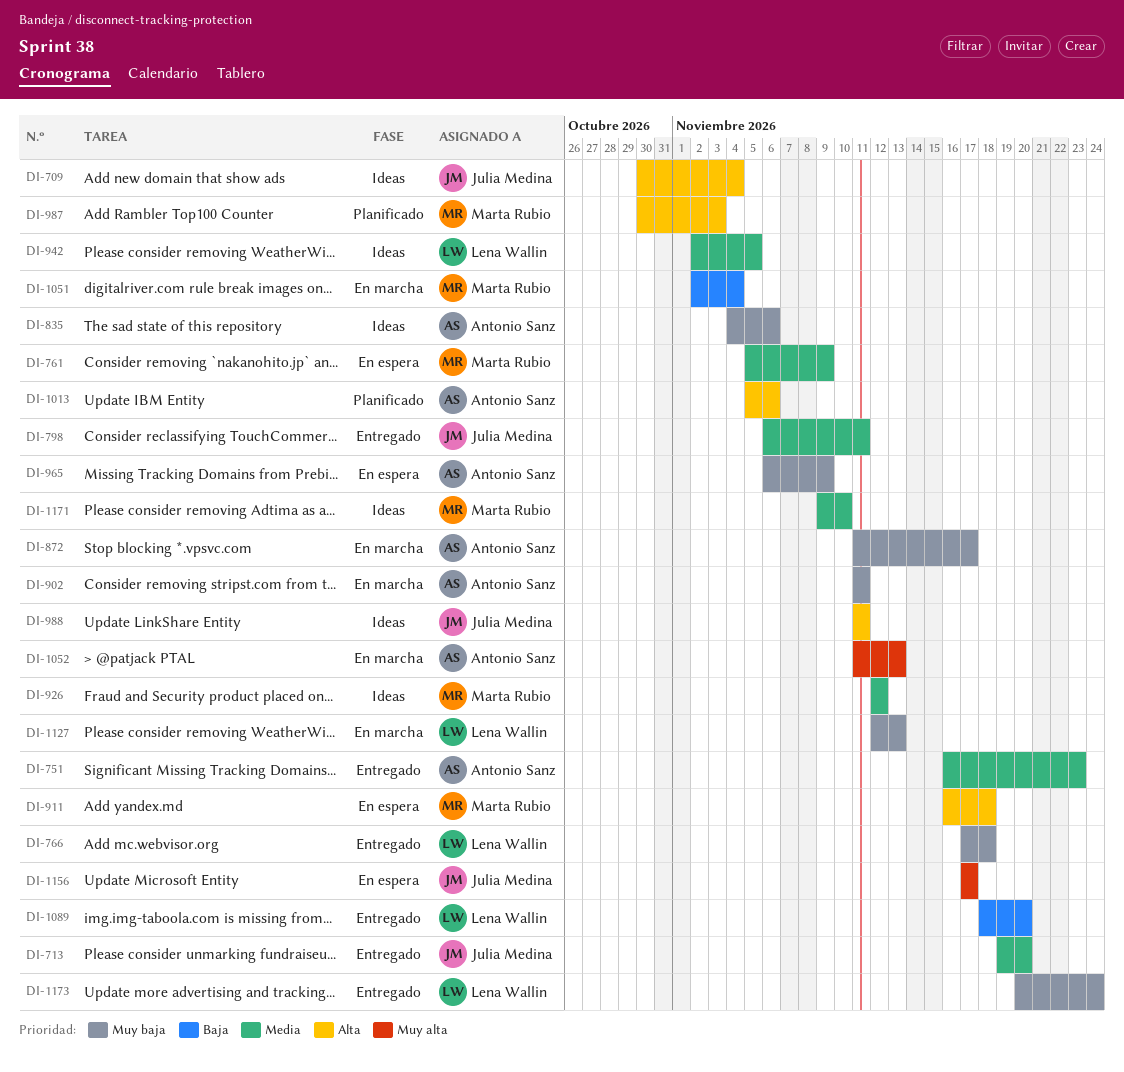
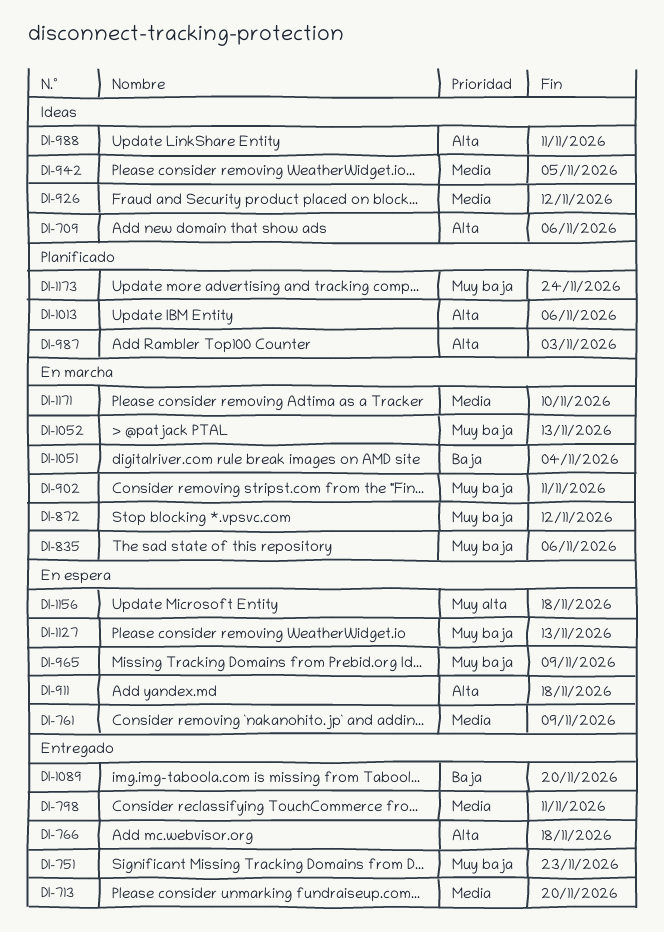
DI-709, due: Nov 4 -> Nov 6
DI-751, priority: Media -> Muy baja
DI-766, priority: Muy baja -> Alta
DI-835, status: Ideas -> En marcha
DI-872, due: Nov 17 -> Nov 12
DI-1052, priority: Muy alta -> Muy baja
DI-1127, status: En marcha -> En espera
DI-1156, due: Nov 17 -> Nov 18
DI-1171, status: Ideas -> En marcha
DI-1173, status: Entregado -> Planificado

